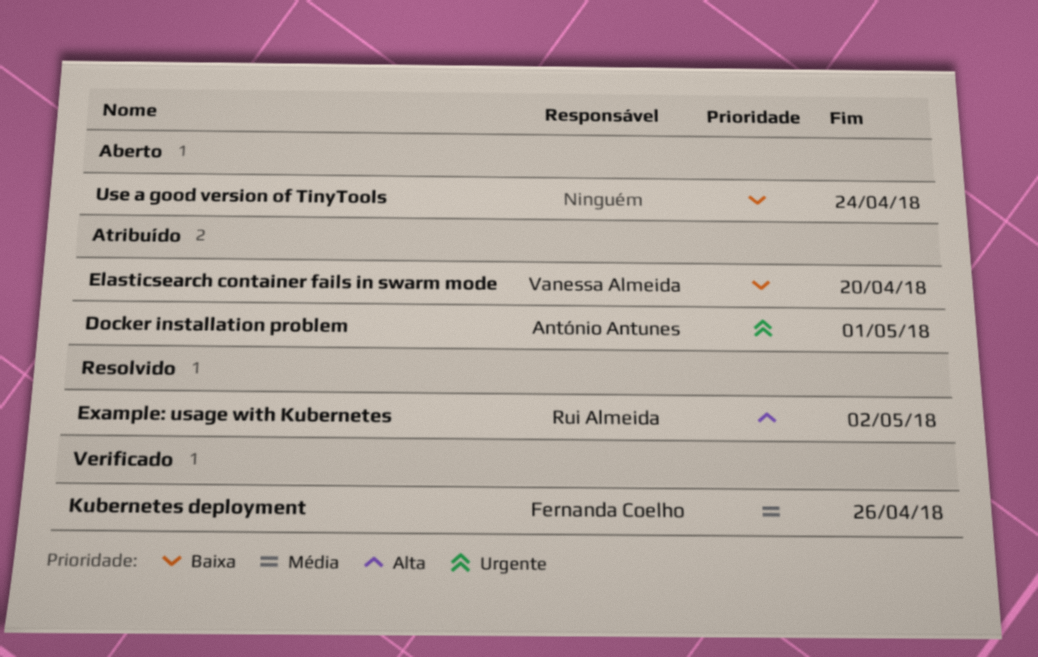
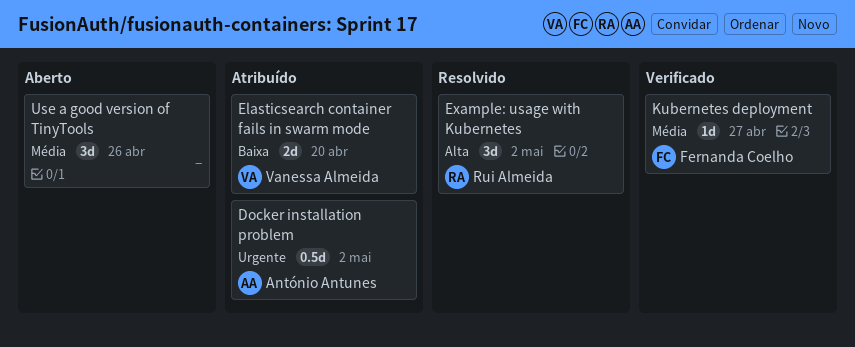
Docker installation problem, due: May 1 -> May 2
Kubernetes deployment, due: Apr 26 -> Apr 27
Use a good version of TinyTools, priority: Baixa -> Média
Use a good version of TinyTools, due: Apr 24 -> Apr 26

